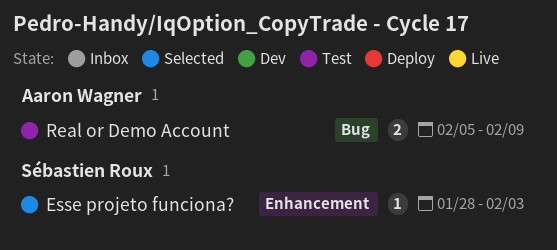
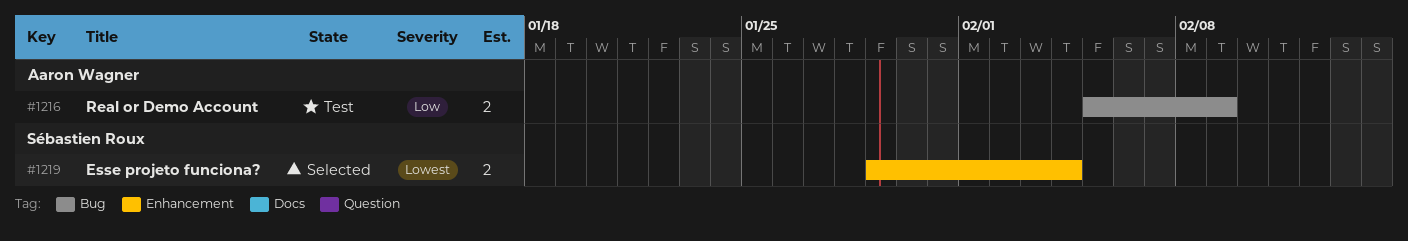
Esse projeto funciona?, estimate: 1 -> 2
Esse projeto funciona?, start: Jan 28 -> Jan 29
Esse projeto funciona?, due: Feb 3 -> Feb 4

